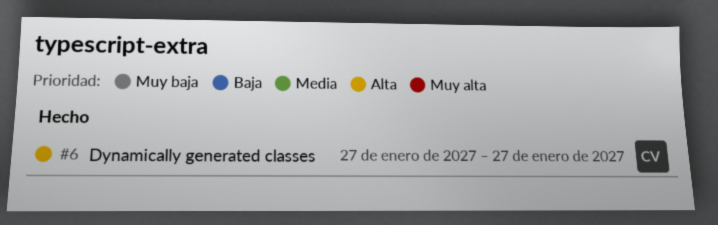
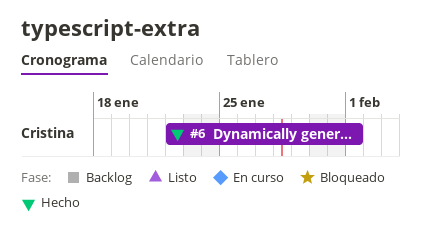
#6, start: Jan 27 -> Jan 22
#6, due: Jan 27 -> Feb 1

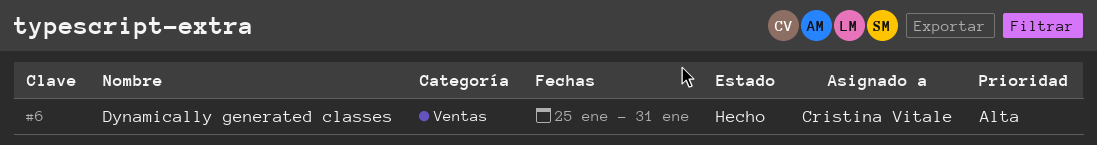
#6, start: Jan 22 -> Jan 25
#6, due: Feb 1 -> Jan 31

